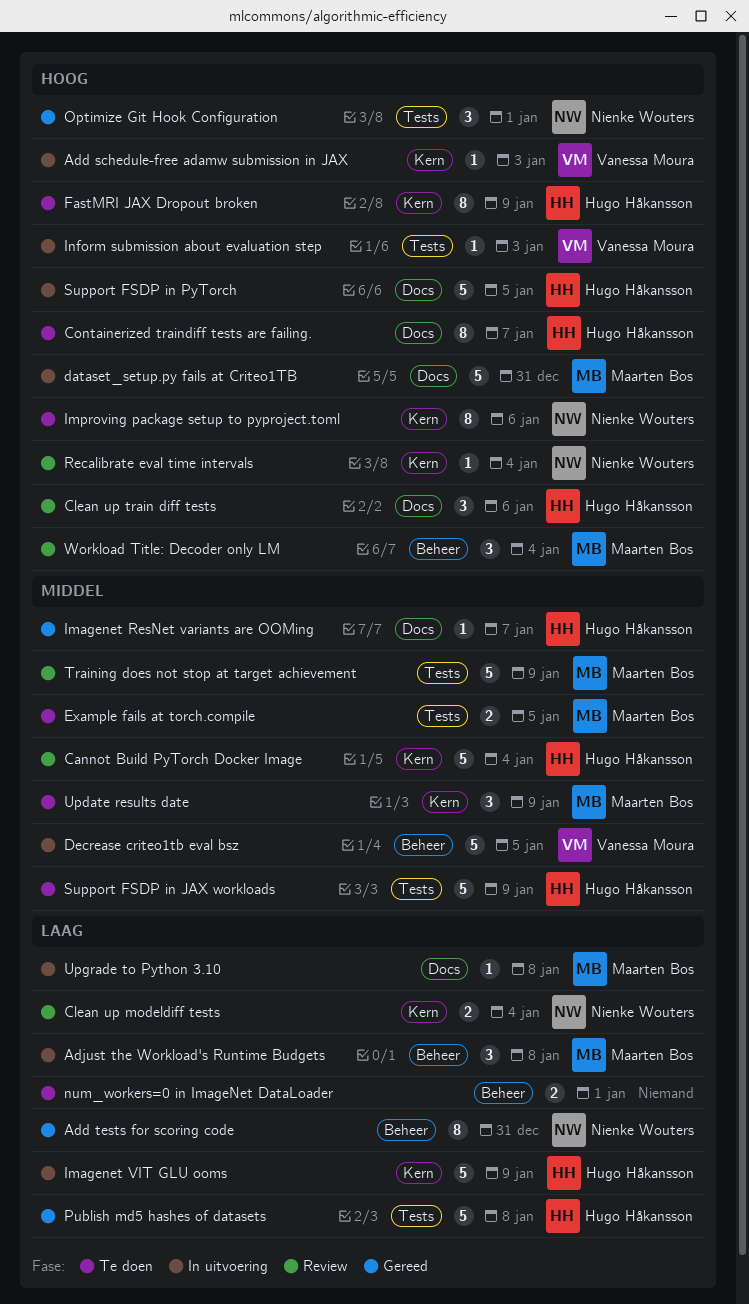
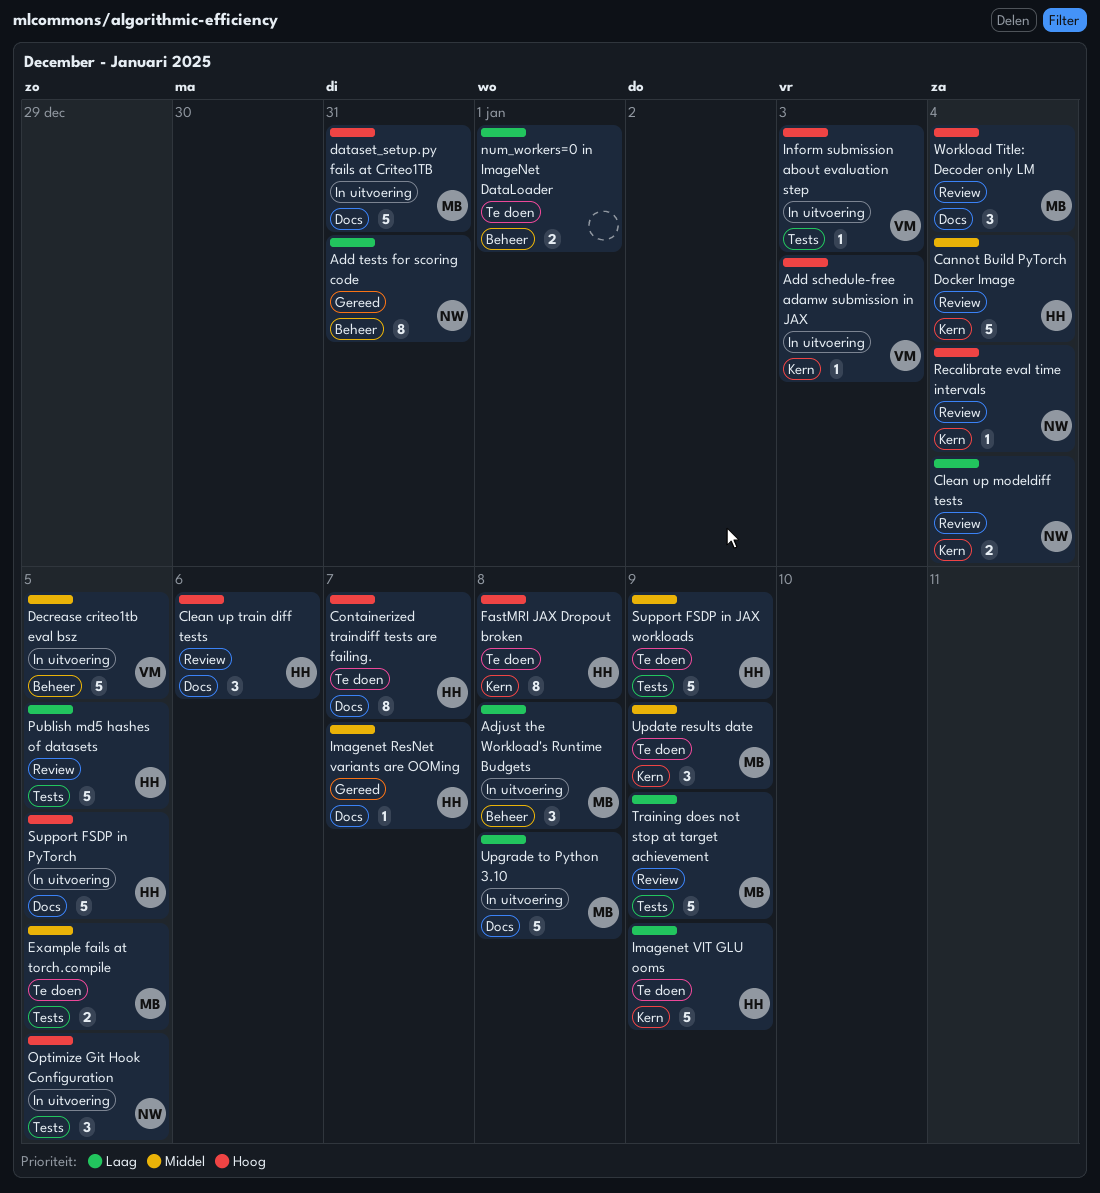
FastMRI JAX Dropout broken, due: Jan 9 -> Jan 8
Imagenet VIT GLU ooms, status: In uitvoering -> Te doen
Improving package setup to pyproject.toml: present -> none
Optimize Git Hook Configuration, status: Gereed -> In uitvoering
Optimize Git Hook Configuration, due: Jan 1 -> Jan 5
Publish md5 hashes of datasets, status: Gereed -> Review
Publish md5 hashes of datasets, due: Jan 8 -> Jan 5
Training does not stop at target achievement, priority: Middel -> Laag
Upgrade to Python 3.10, estimate: 1 -> 5
Workload Title: Decoder only LM, label: Beheer -> Docs

